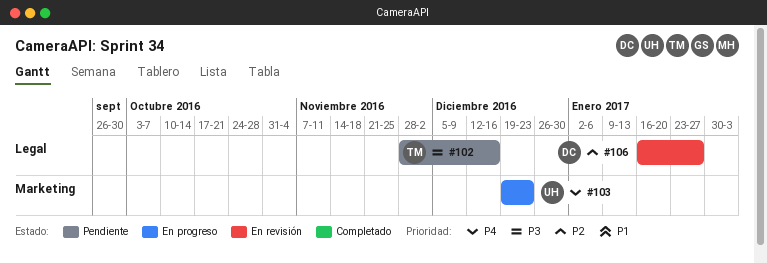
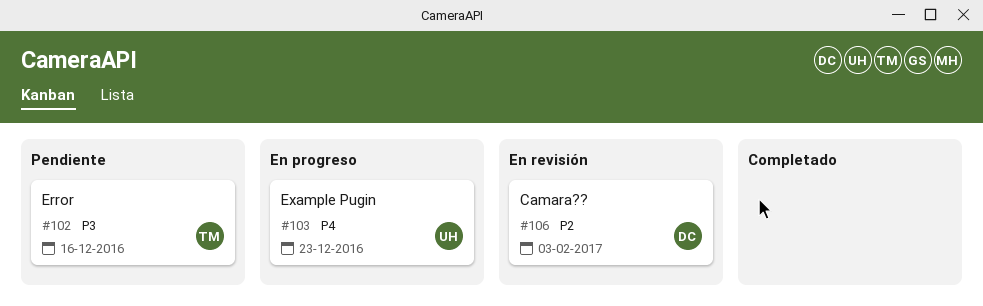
#106, due: Jan 27 -> Feb 3

